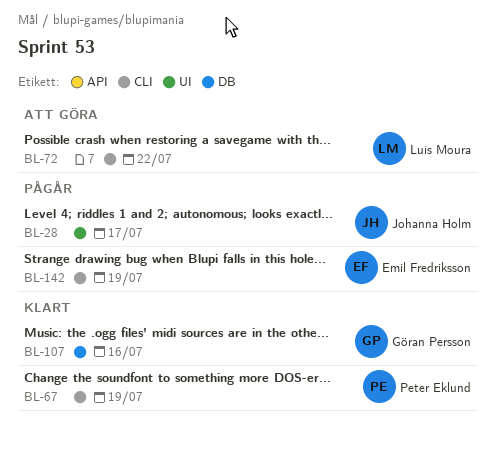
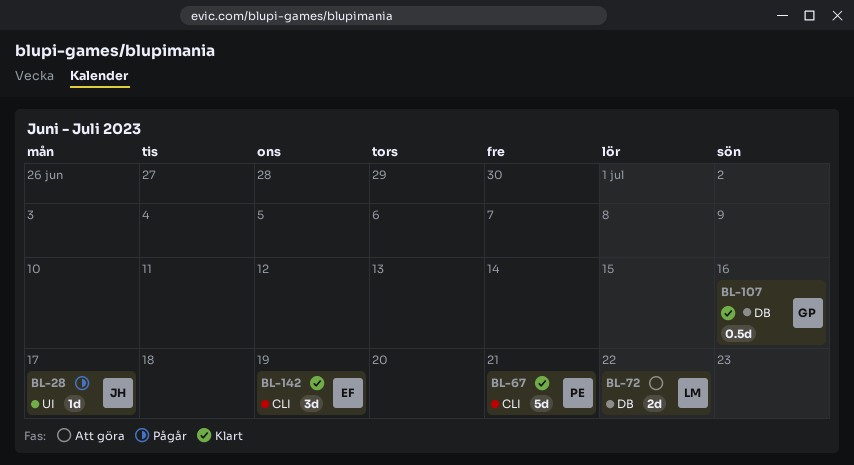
BL-67, due: Jul 19 -> Jul 21
BL-72, label: CLI -> DB
BL-142, status: Pågår -> Klart

